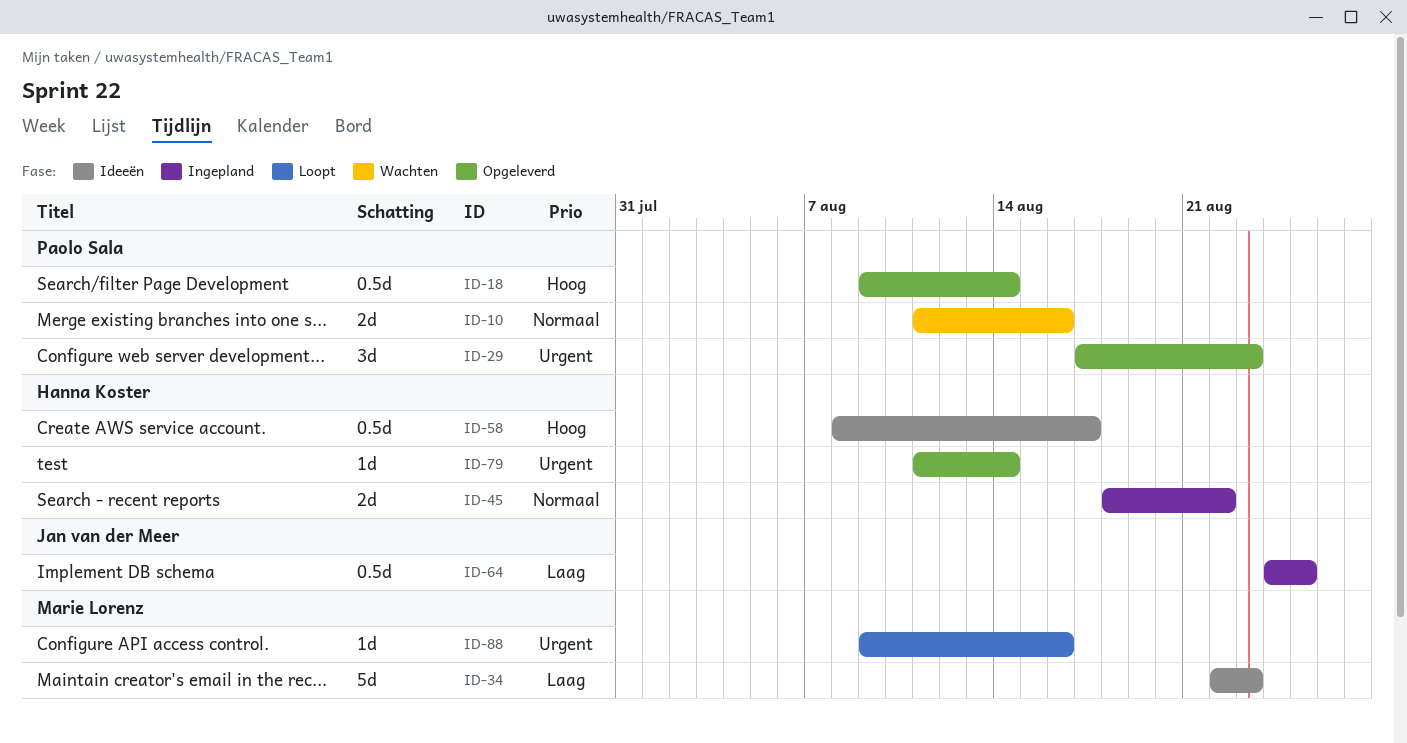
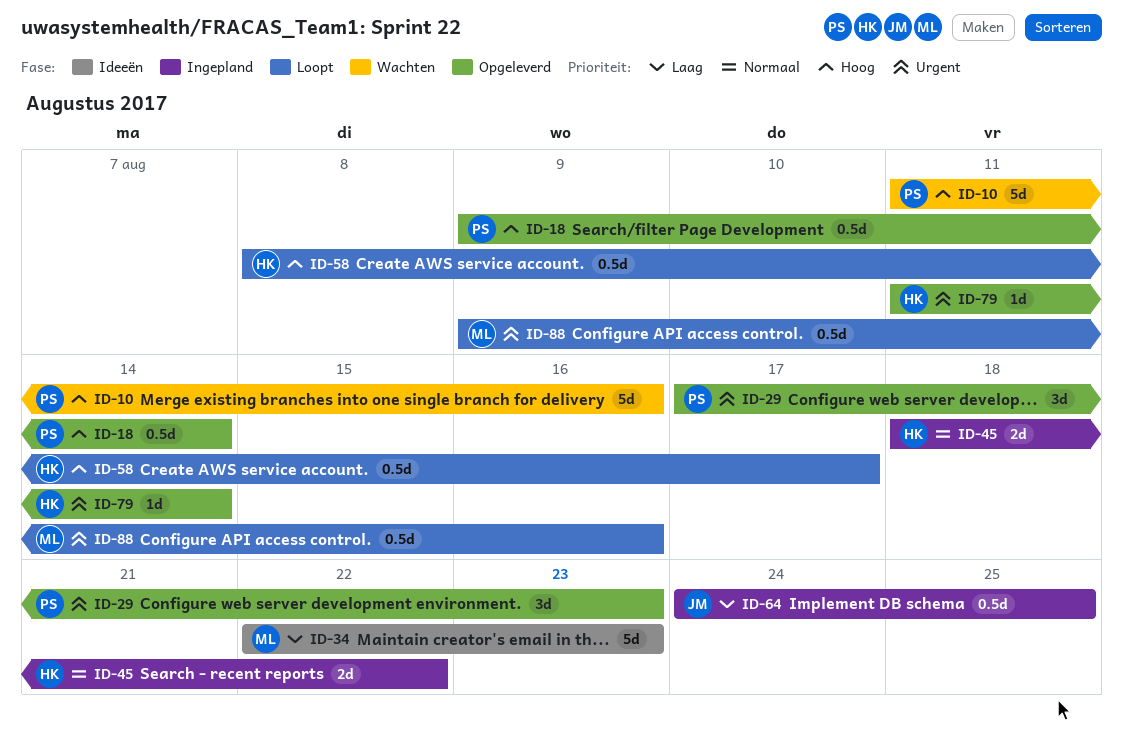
ID-10, priority: Normaal -> Hoog
ID-10, estimate: 2d -> 5d
ID-58, status: Ideeën -> Loopt
ID-88, estimate: 1d -> 0.5d

